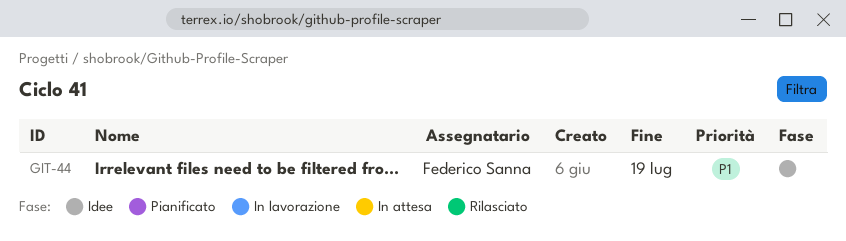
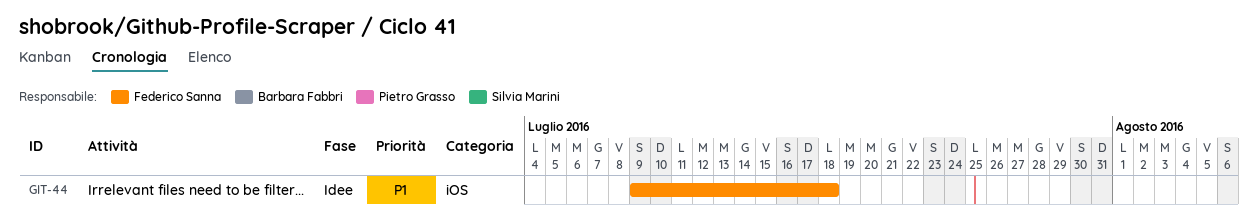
GIT-44, due: Jul 19 -> Jul 18

